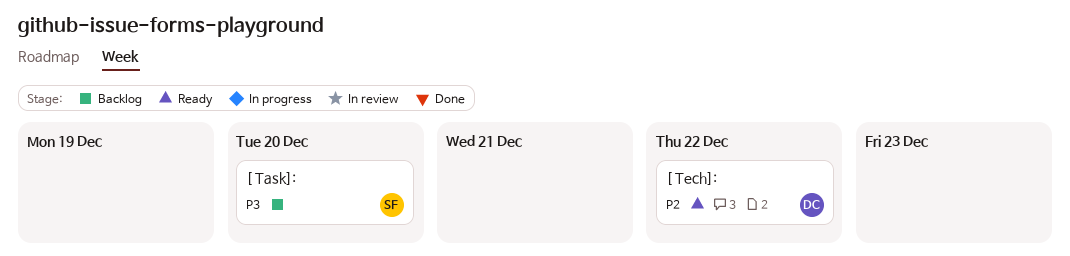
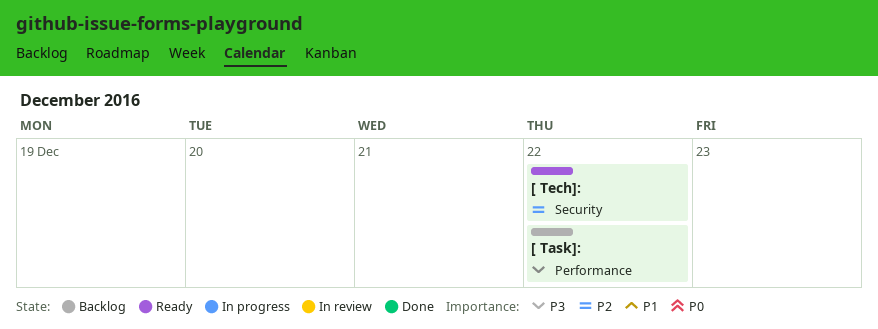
[ Task]:, due: Dec 20 -> Dec 22

